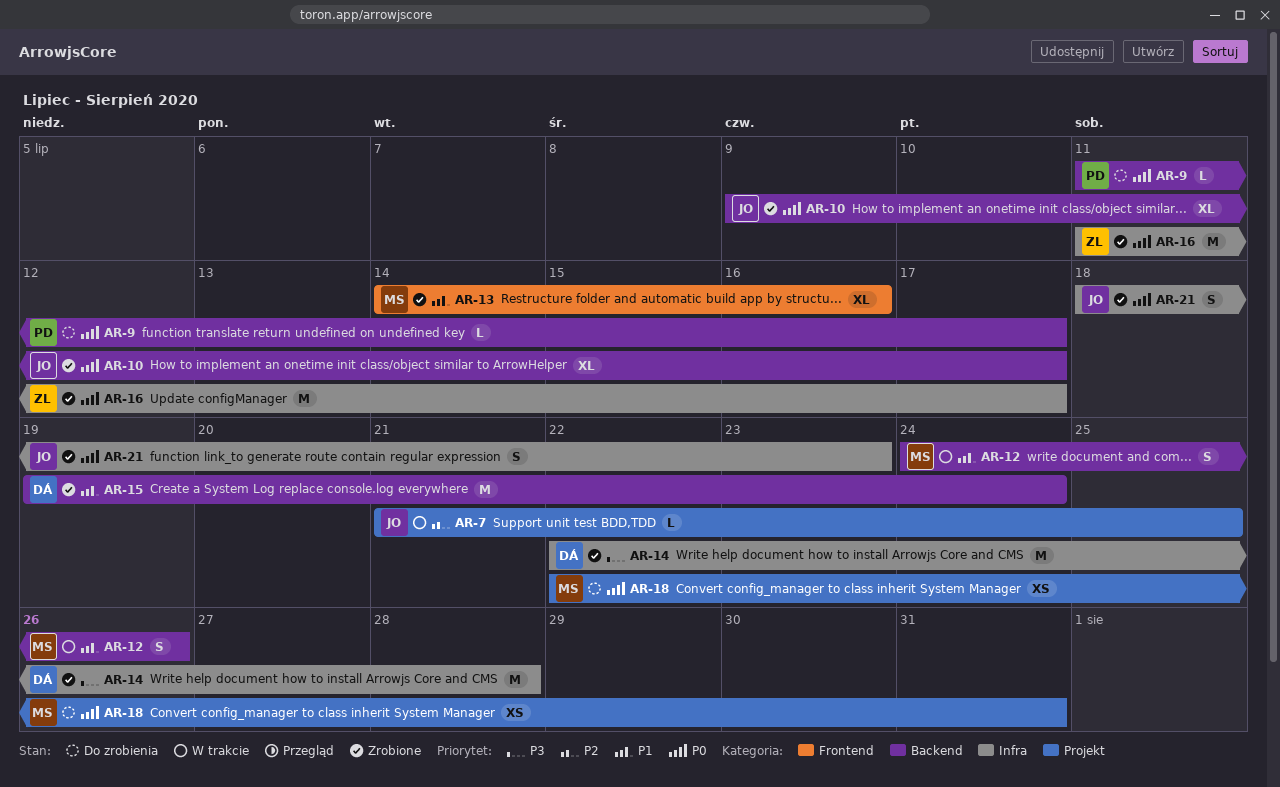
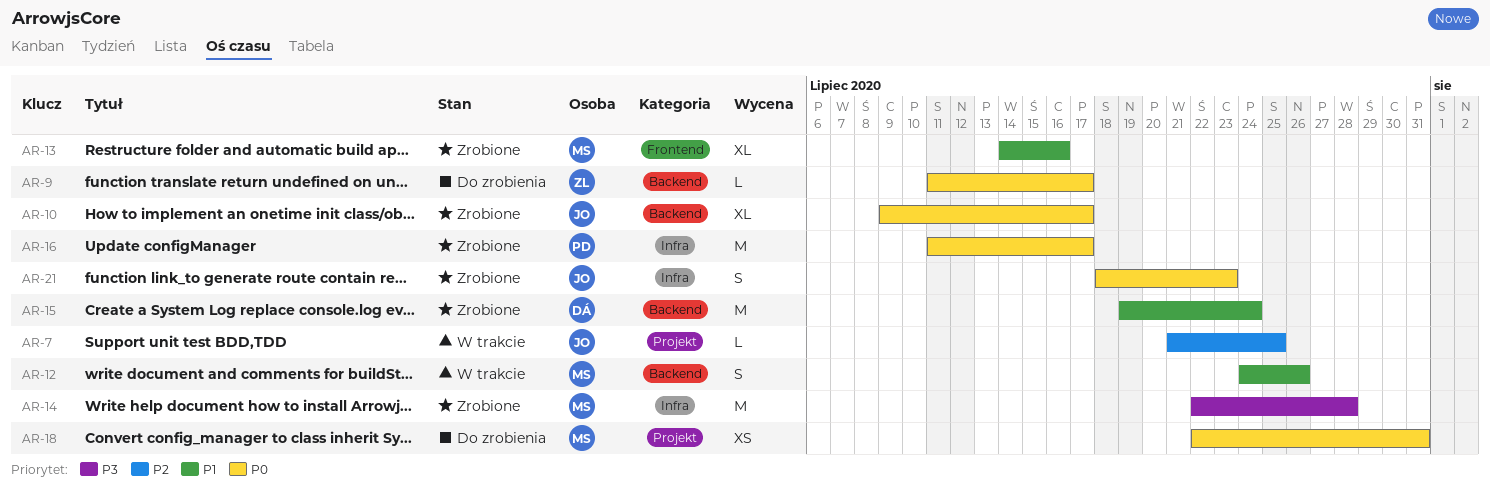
AR-9, owner: PD -> ZL
AR-14, owner: DÁ -> MS
AR-16, owner: ZL -> PD

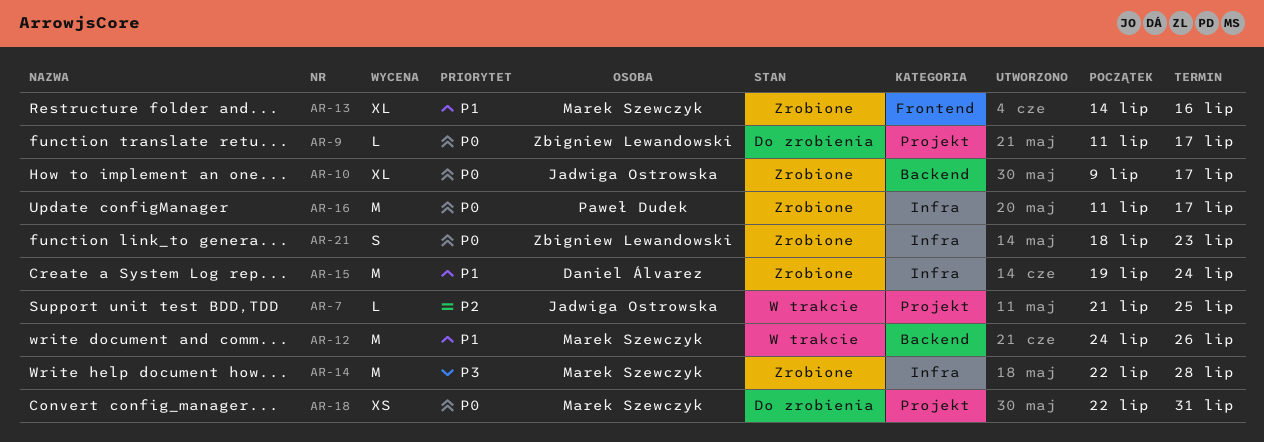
AR-9, label: Backend -> Projekt
AR-12, estimate: S -> M
AR-15, label: Backend -> Infra
AR-21, owner: Jadwiga Ostrowska -> Zbigniew Lewandowski

